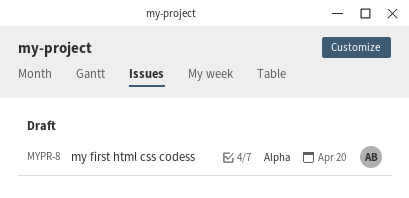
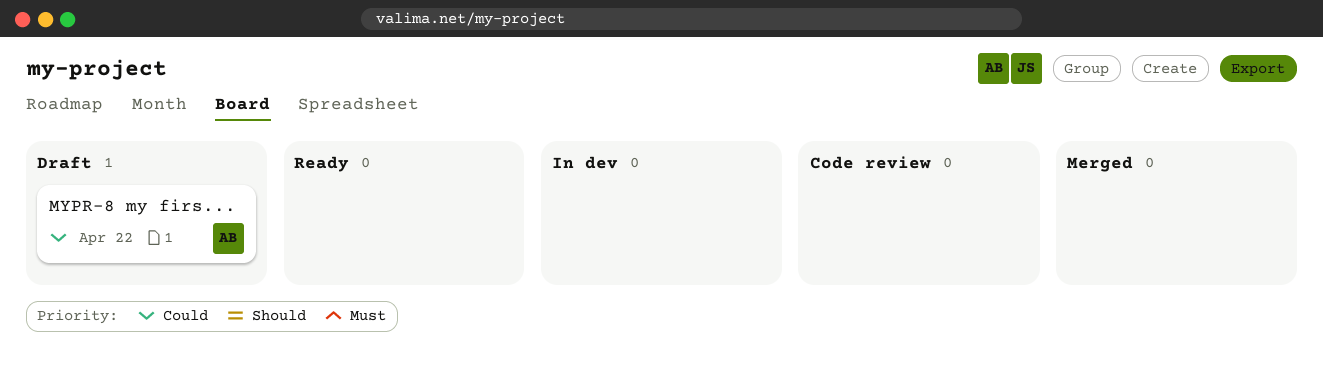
MYPR-8, due: Apr 20 -> Apr 22

